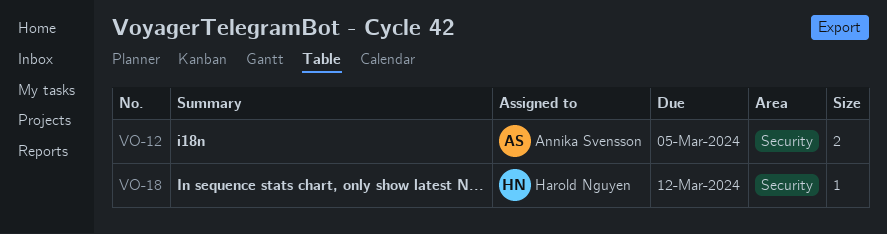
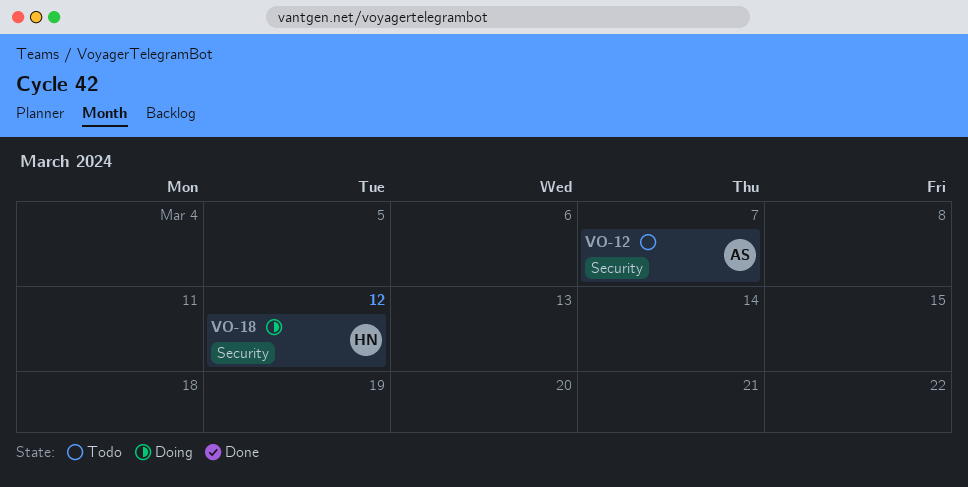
VO-12, due: Mar 5 -> Mar 7

